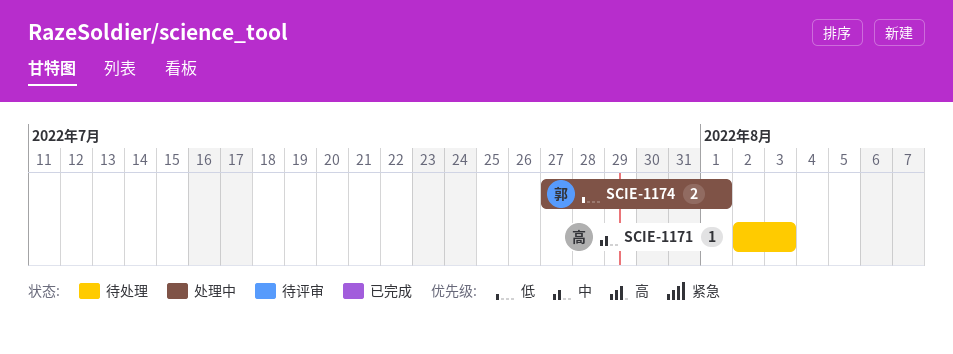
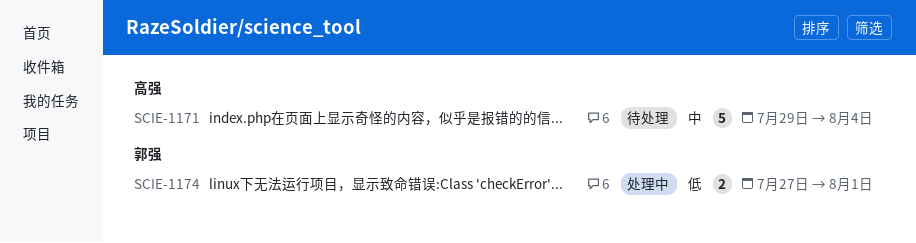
SCIE-1171, estimate: 1 -> 5
SCIE-1171, start: Aug 2 -> Jul 29
SCIE-1171, due: Aug 3 -> Aug 4

